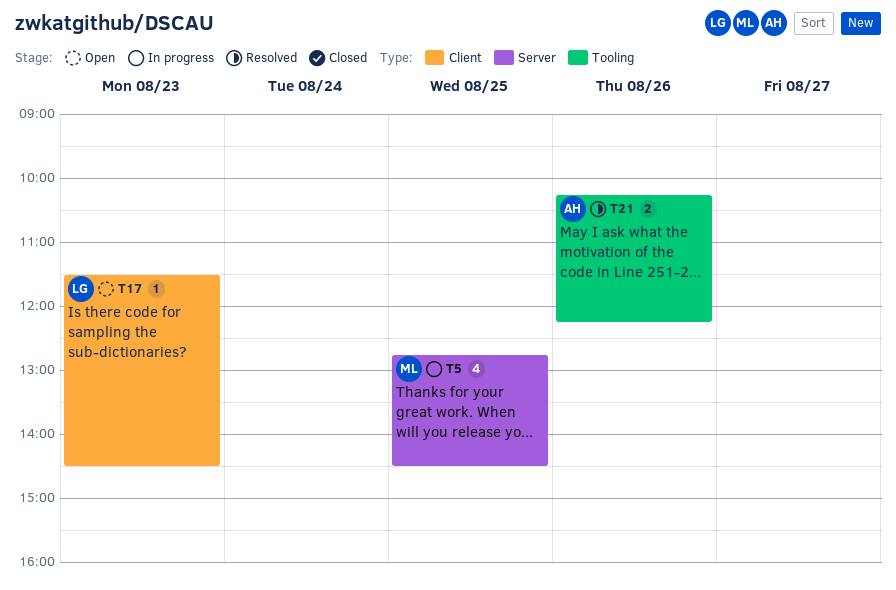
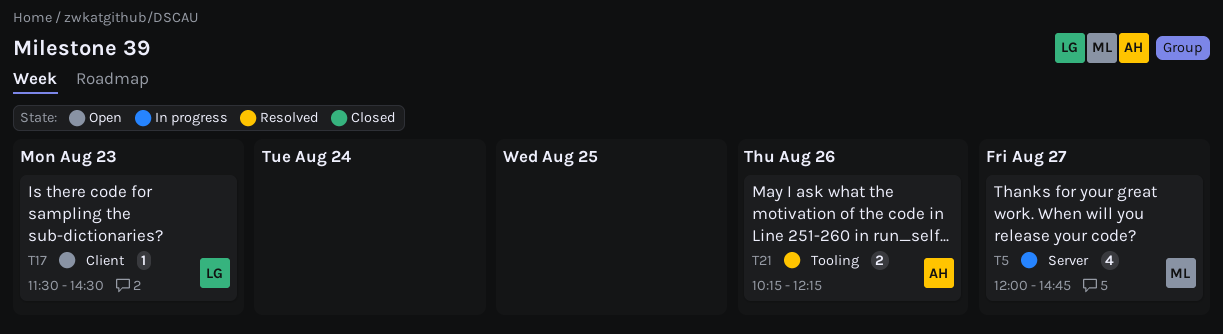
T5, day: Aug 25 -> Aug 27
T5, begins: 12:45 -> 12:00
T5, ends: 14:30 -> 14:45

